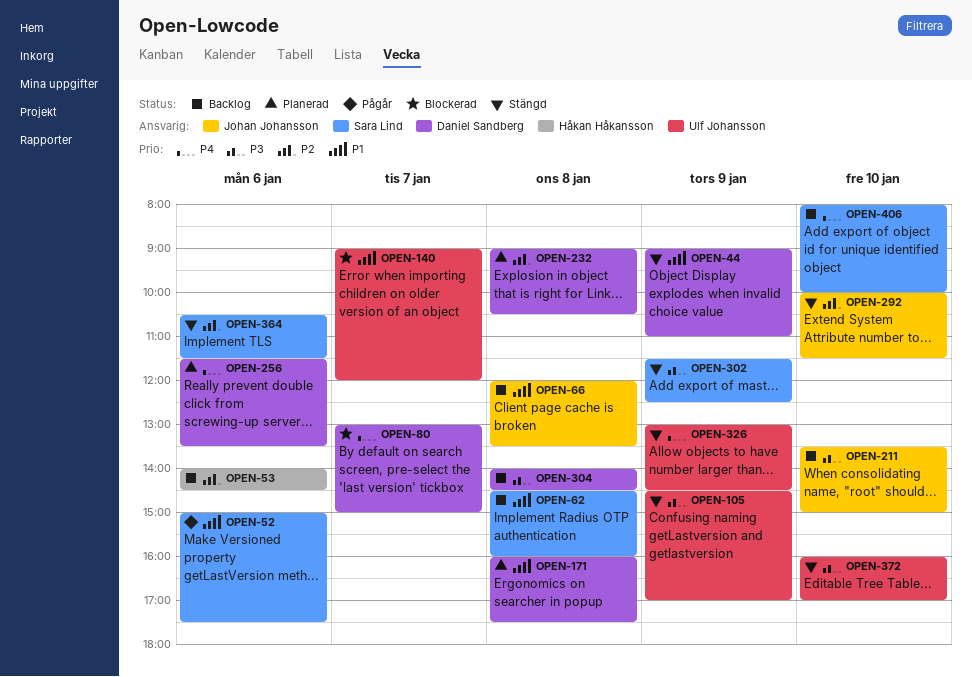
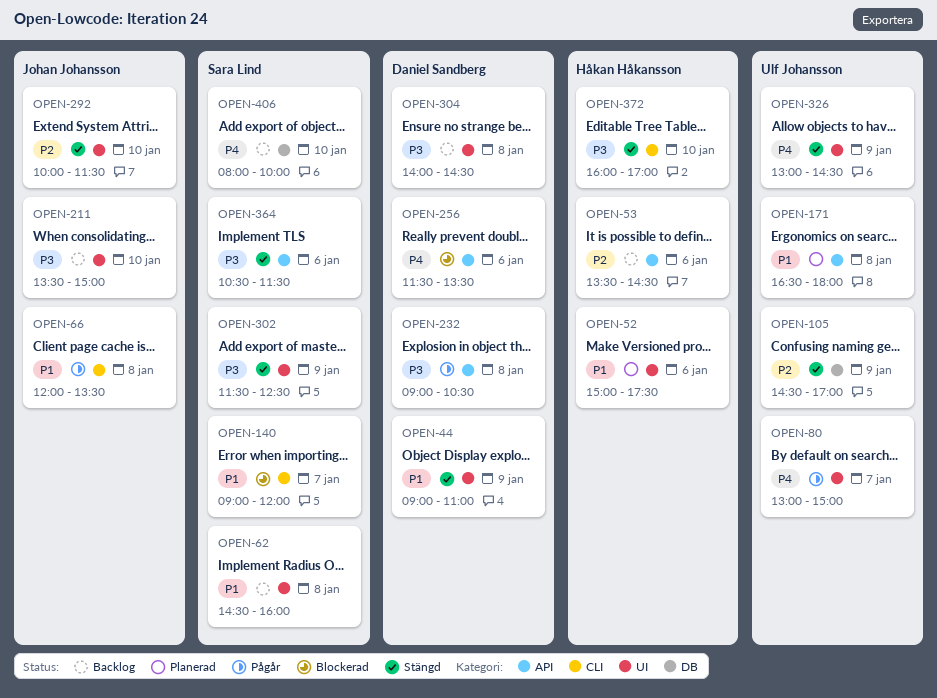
OPEN-52, status: Pågår -> Planerad
OPEN-52, owner: Sara Lind -> Håkan Håkansson
OPEN-53, begins: 14:00 -> 13:30
OPEN-66, status: Backlog -> Pågår
OPEN-80, status: Blockerad -> Pågår
OPEN-80, owner: Daniel Sandberg -> Ulf Johansson
OPEN-105, priority: P3 -> P2
OPEN-140, owner: Ulf Johansson -> Sara Lind
OPEN-171, owner: Daniel Sandberg -> Ulf Johansson
OPEN-171, begins: 16:00 -> 16:30
OPEN-171, ends: 17:30 -> 18:00
OPEN-232, status: Planerad -> Pågår
OPEN-232, priority: P2 -> P3
OPEN-256, status: Planerad -> Blockerad
OPEN-364, priority: P2 -> P3
OPEN-372, owner: Ulf Johansson -> Håkan Håkansson

